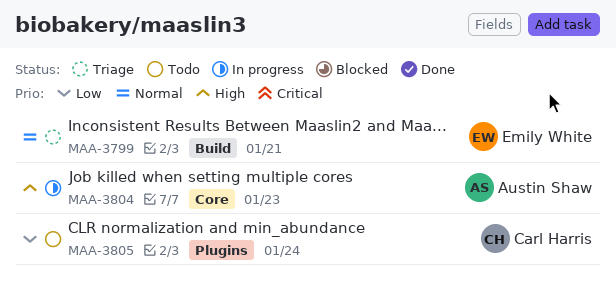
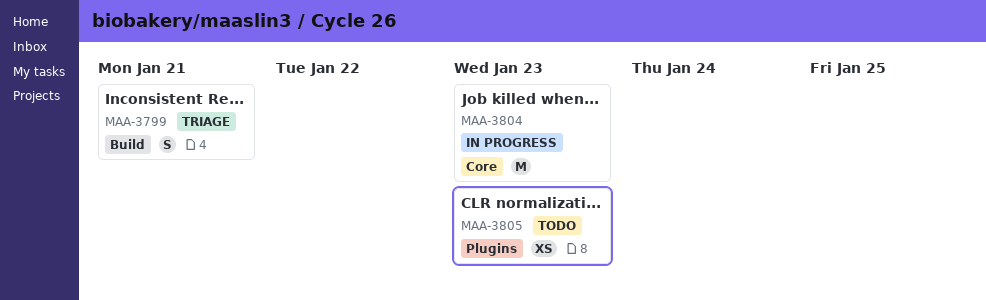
MAA-3805, due: Jan 24 -> Jan 23

